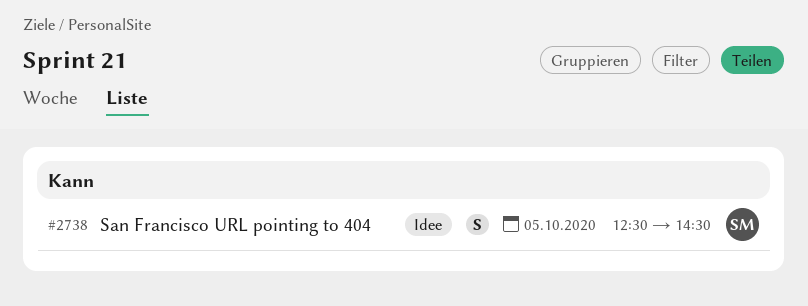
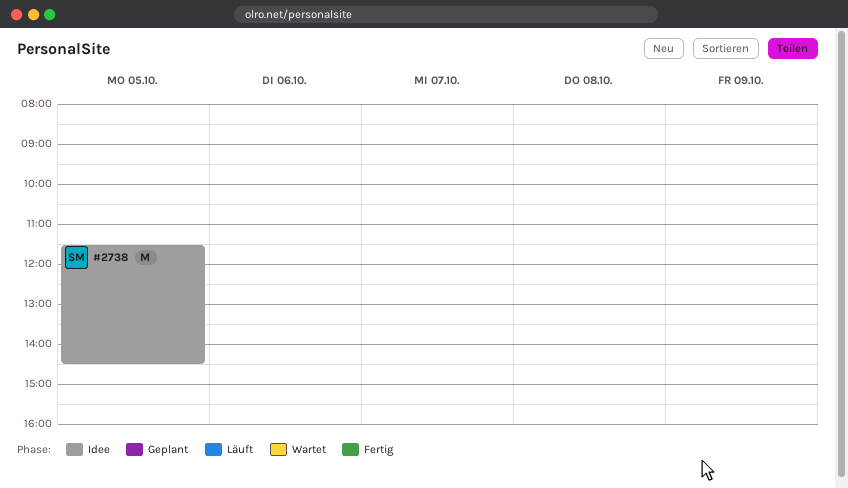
#2738, estimate: S -> M
#2738, begins: 12:30 -> 11:30

